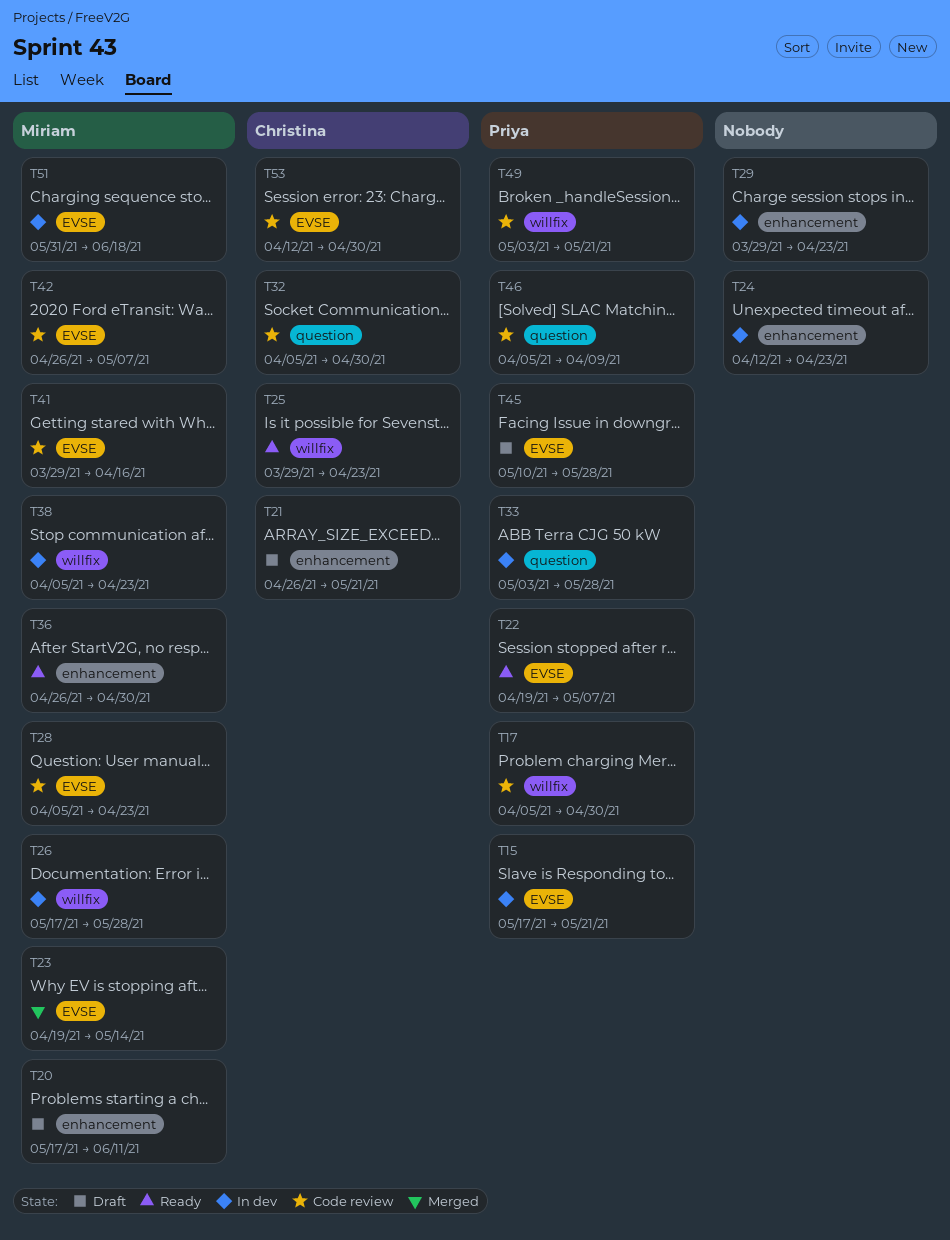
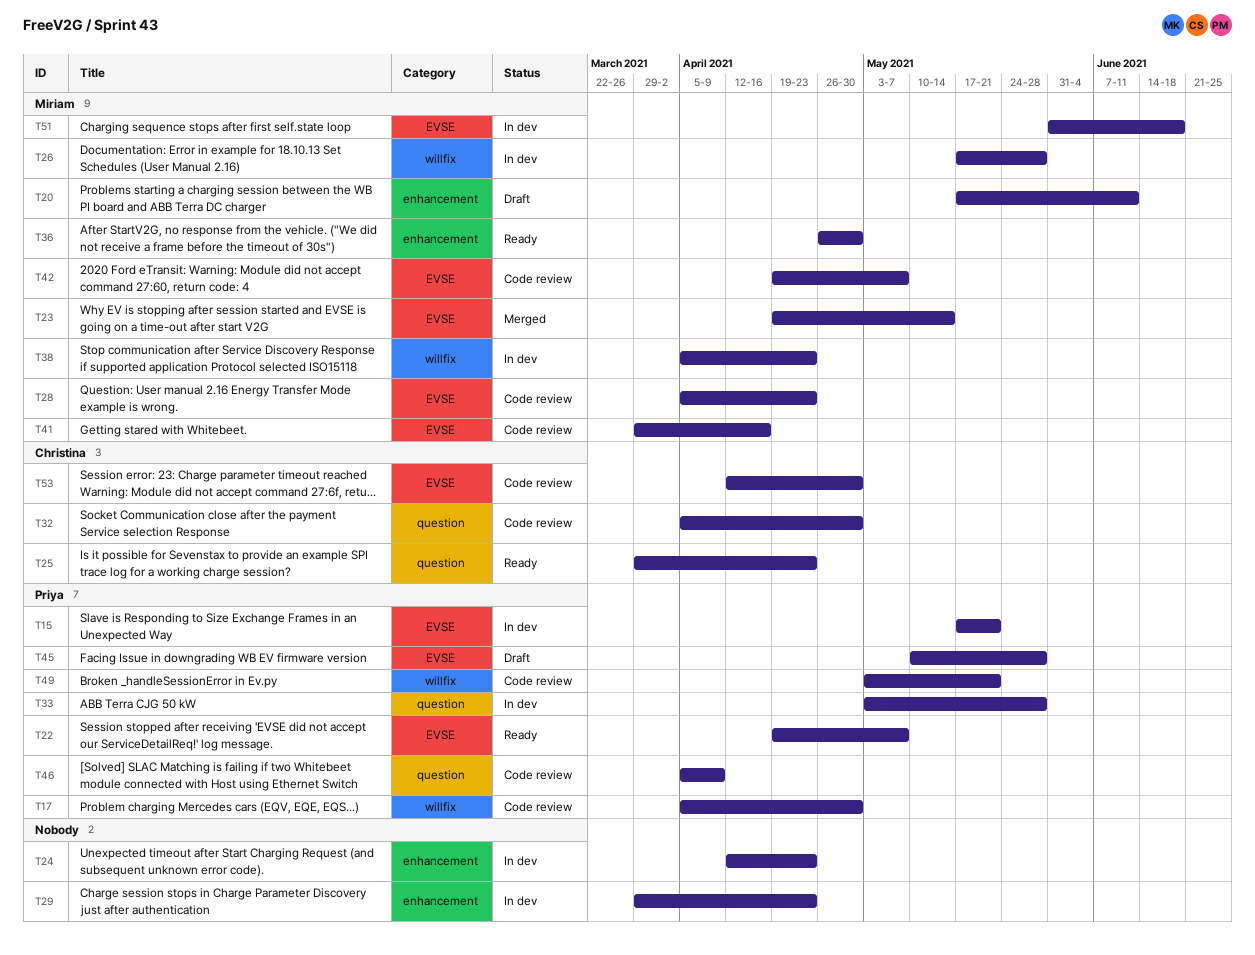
T21: present -> none
T25, label: willfix -> question
T42, start: Apr 26 -> Apr 19

